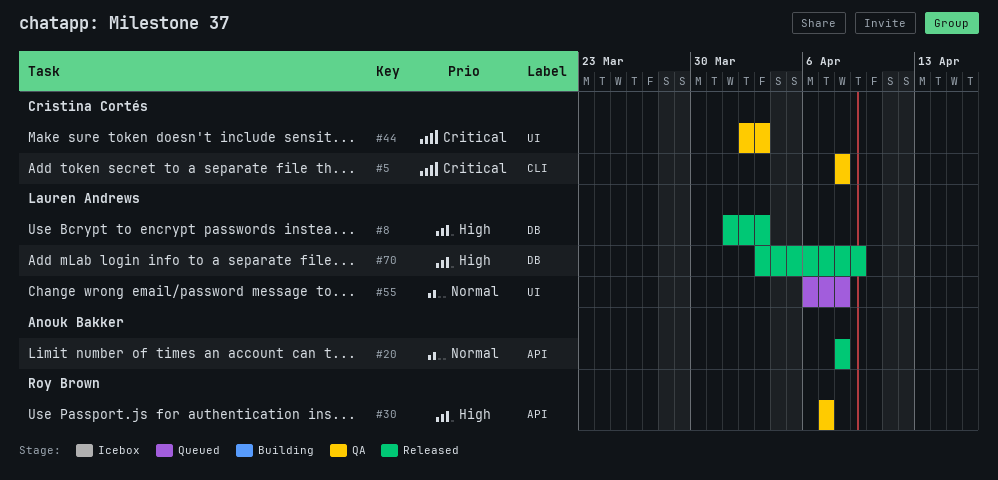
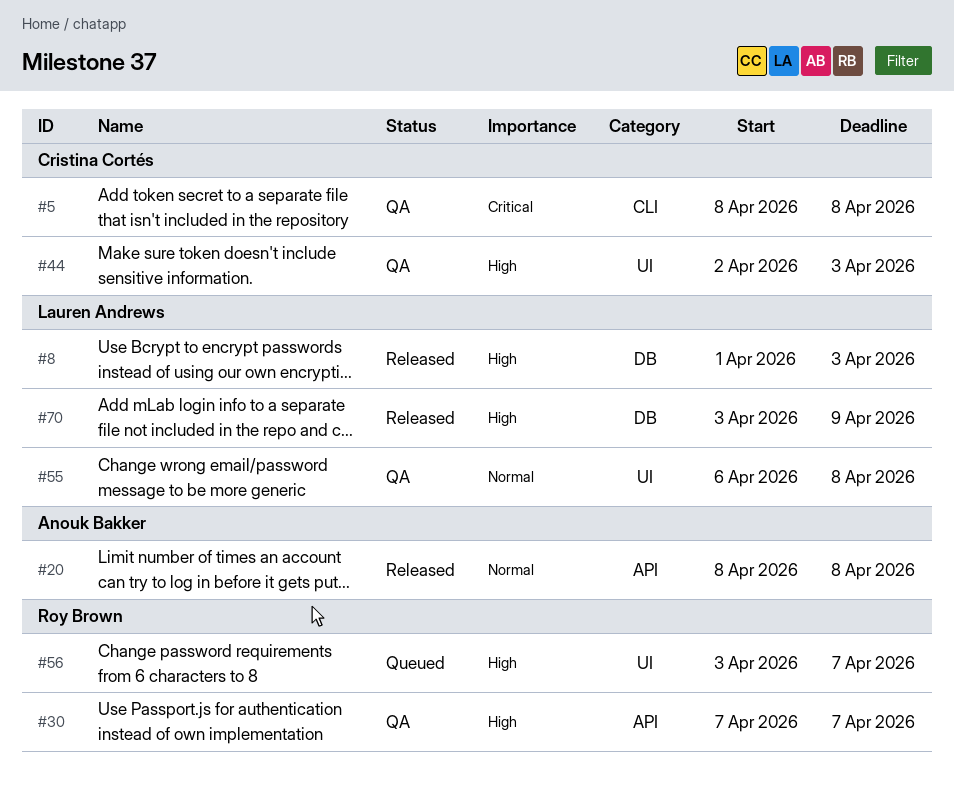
#44, priority: Critical -> High
#55, status: Queued -> QA
#56: none -> present

